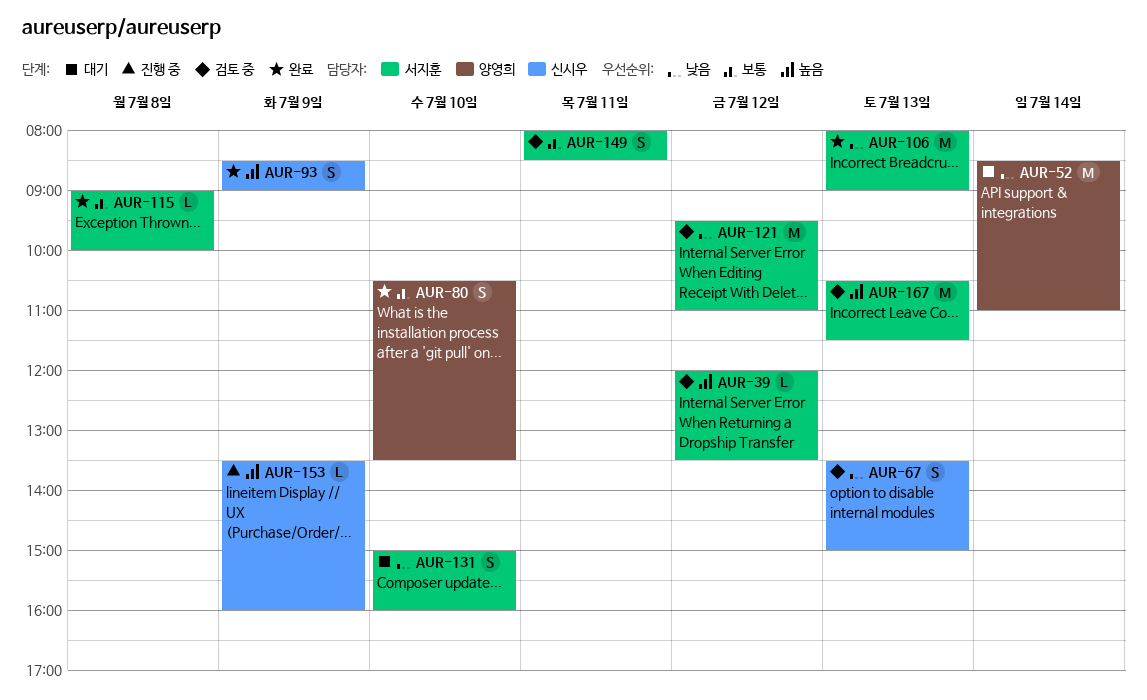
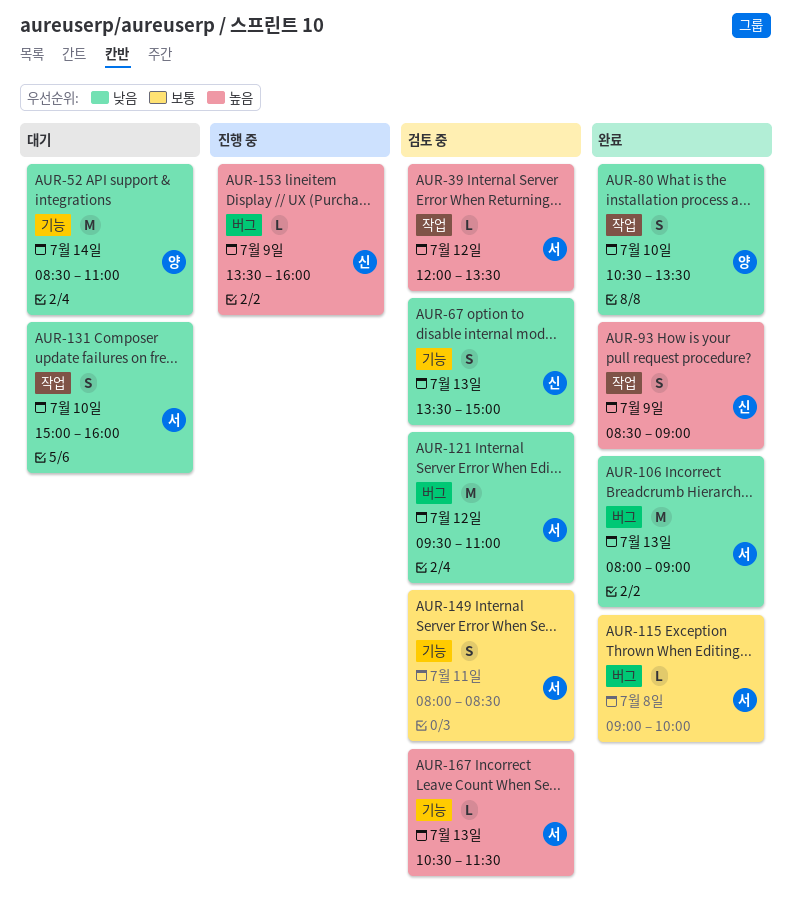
AUR-80, priority: 보통 -> 낮음
AUR-167, estimate: M -> L

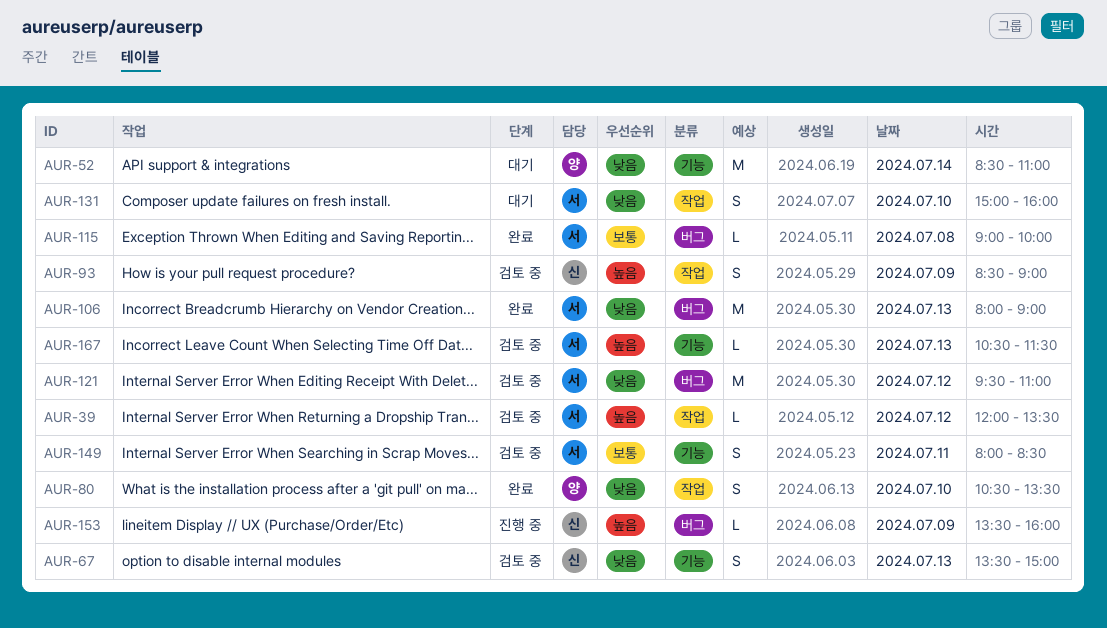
AUR-93, status: 완료 -> 검토 중

